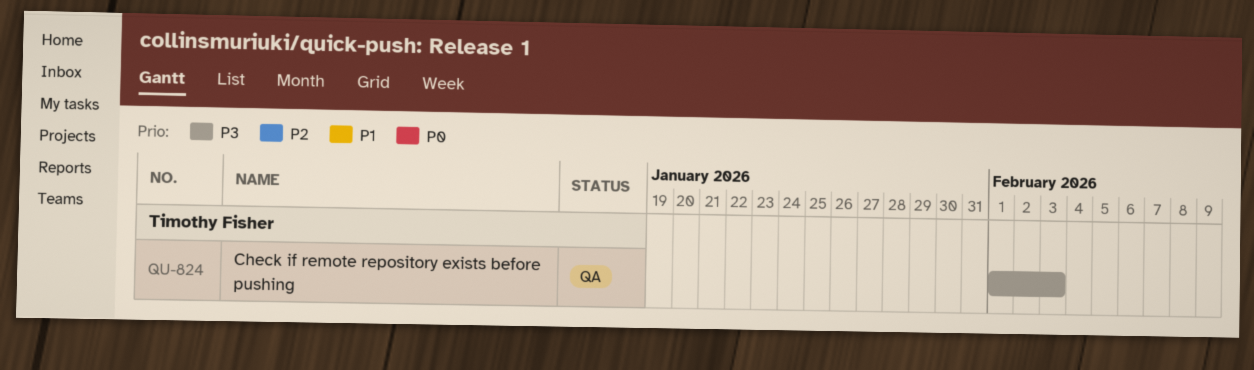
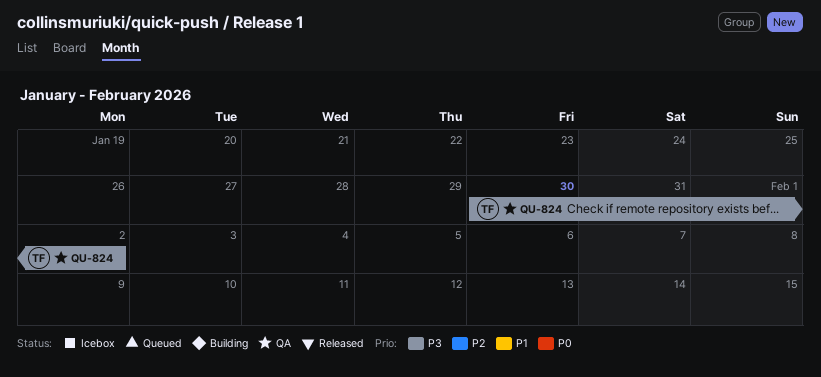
QU-824, start: Feb 1 -> Jan 30
QU-824, due: Feb 3 -> Feb 2

